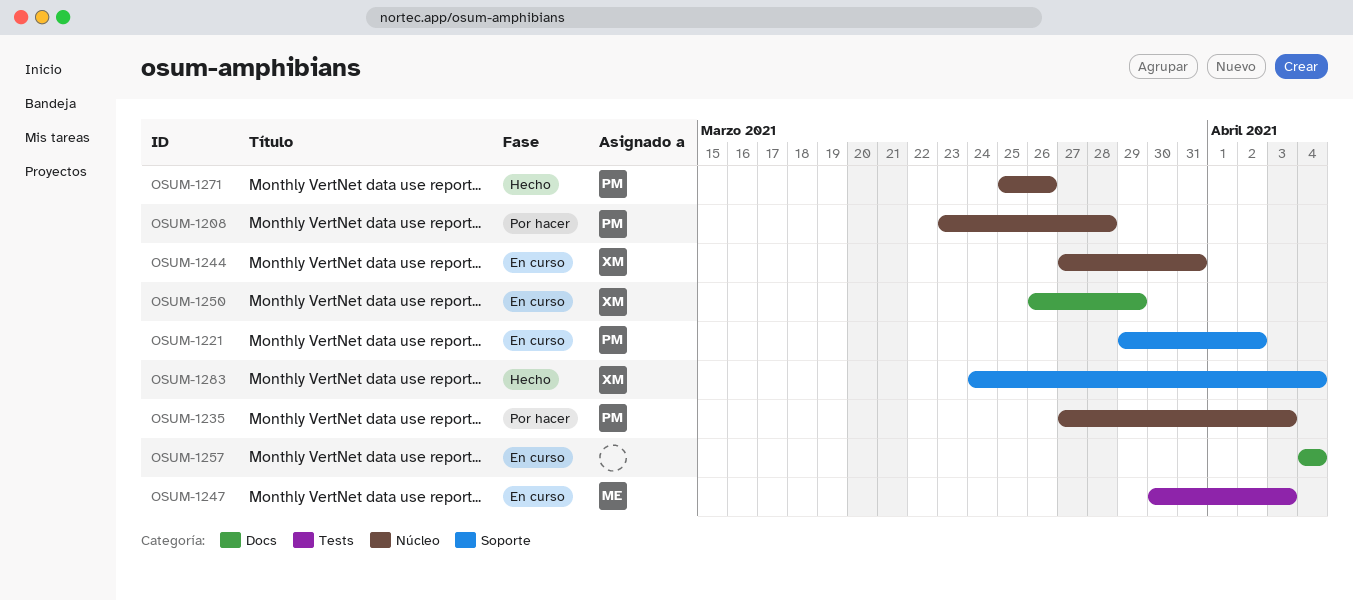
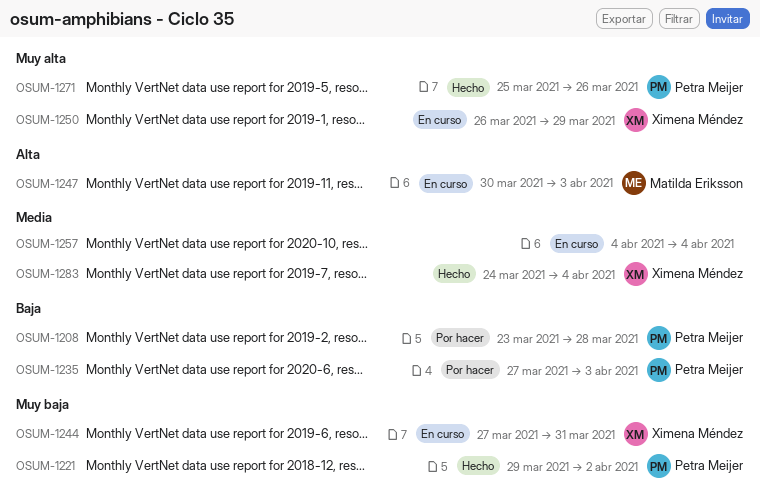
OSUM-1221, status: En curso -> Hecho

